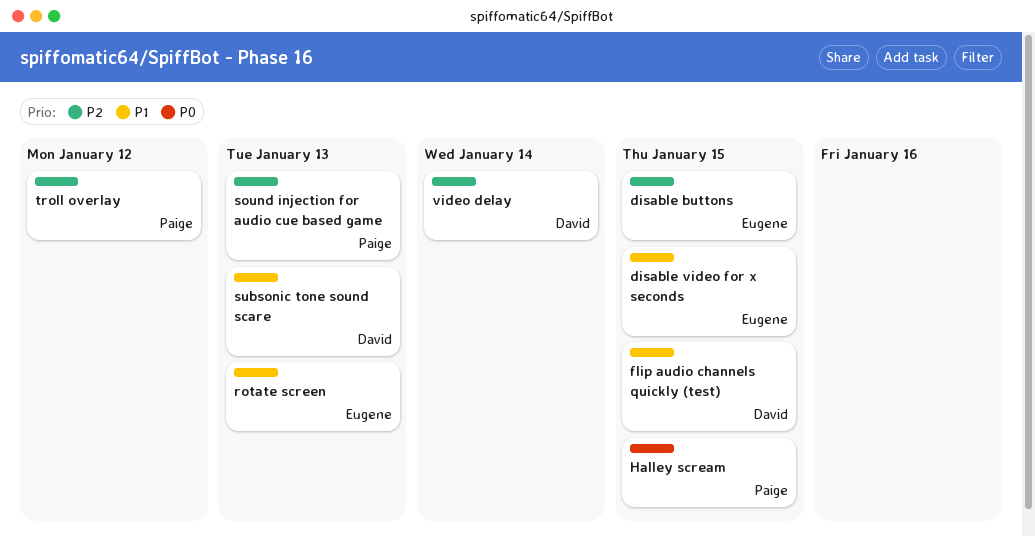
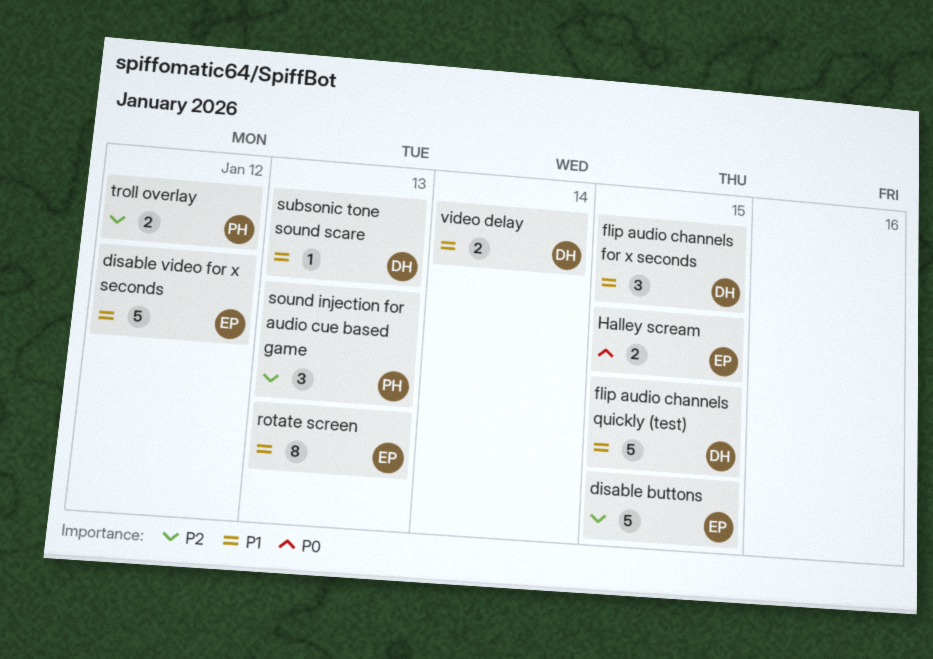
disable video for x seconds, due: Jan 15 -> Jan 12
flip audio channels for x seconds: none -> present
Halley scream, owner: Paige -> Eugene
video delay, priority: P2 -> P1

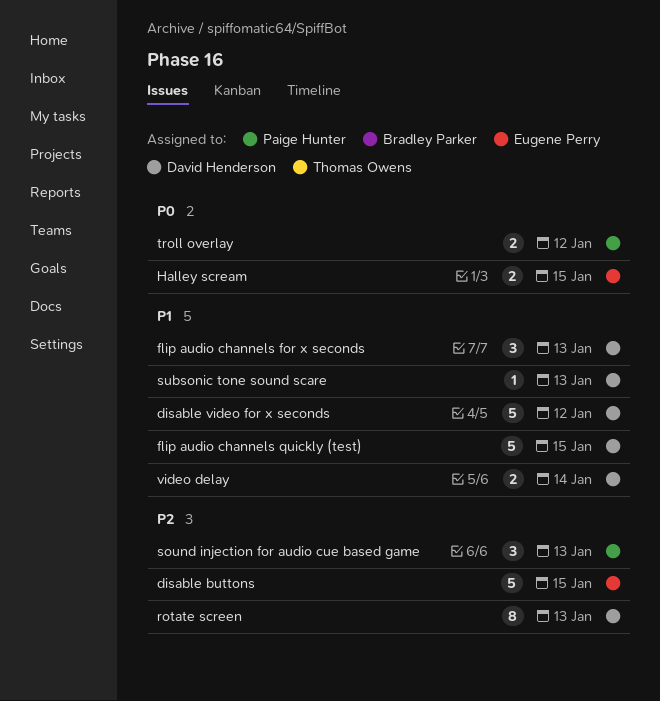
disable video for x seconds, owner: Eugene Perry -> David Henderson
flip audio channels for x seconds, due: Jan 15 -> Jan 13
rotate screen, owner: Eugene Perry -> David Henderson
rotate screen, priority: P1 -> P2
troll overlay, priority: P2 -> P0

